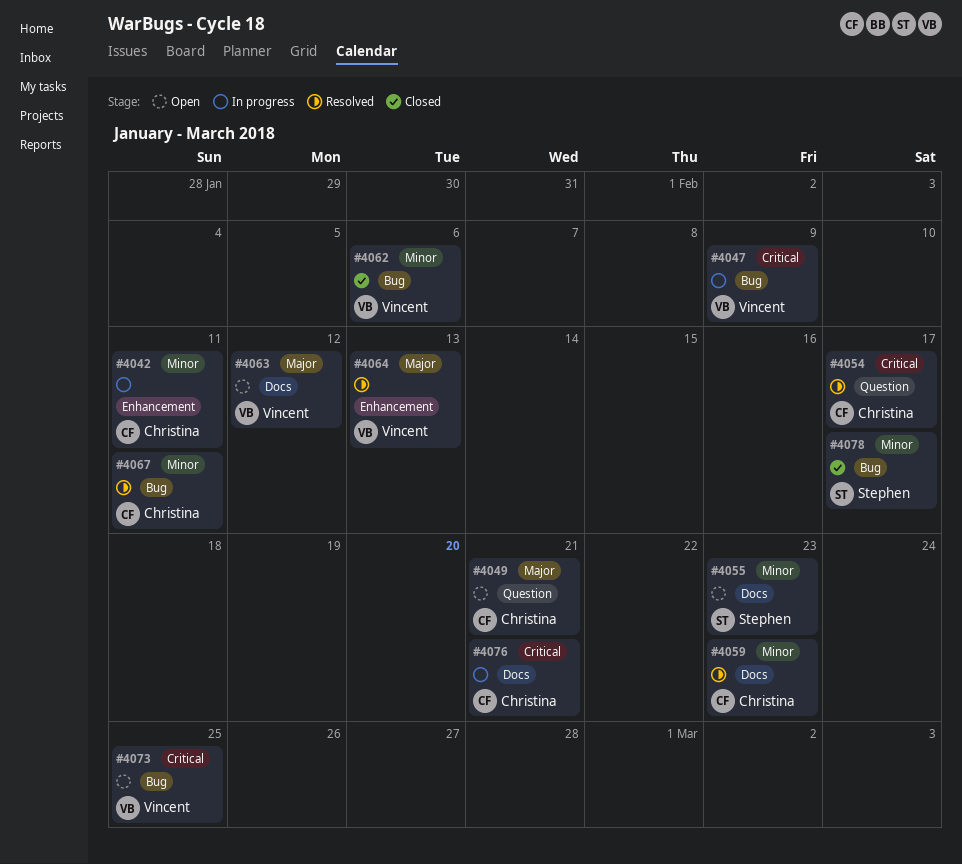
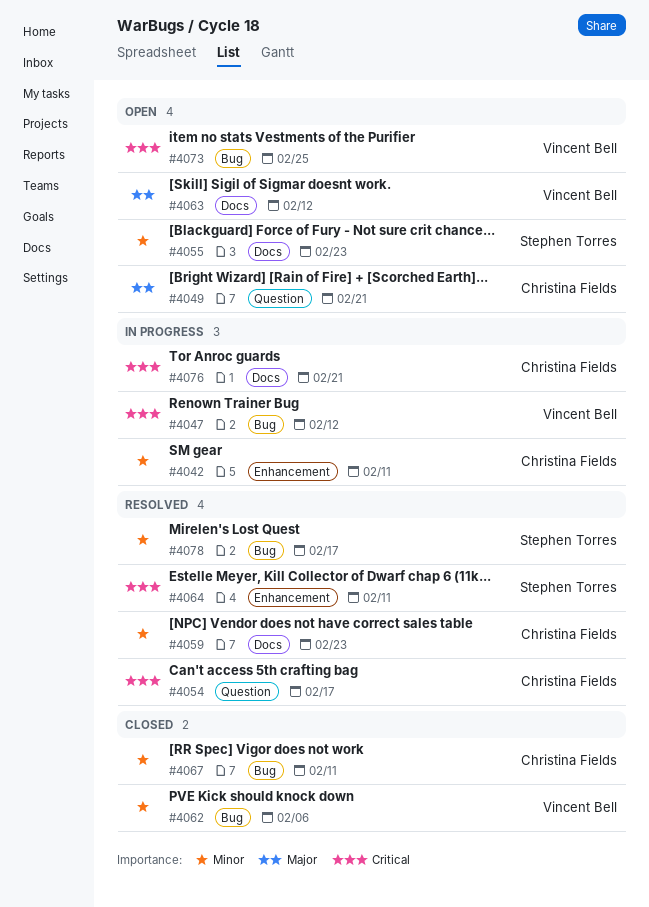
#4047, due: Feb 9 -> Feb 12
#4064, owner: Vincent Bell -> Stephen Torres
#4064, priority: Major -> Critical
#4064, due: Feb 13 -> Feb 11
#4067, status: Resolved -> Closed
#4078, status: Closed -> Resolved

